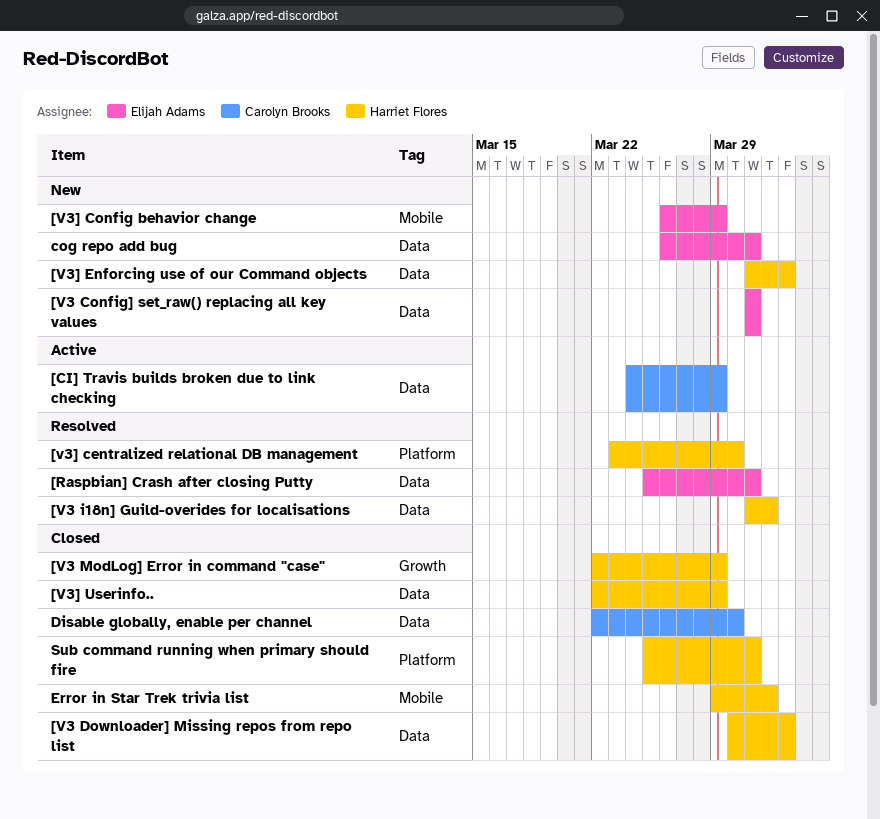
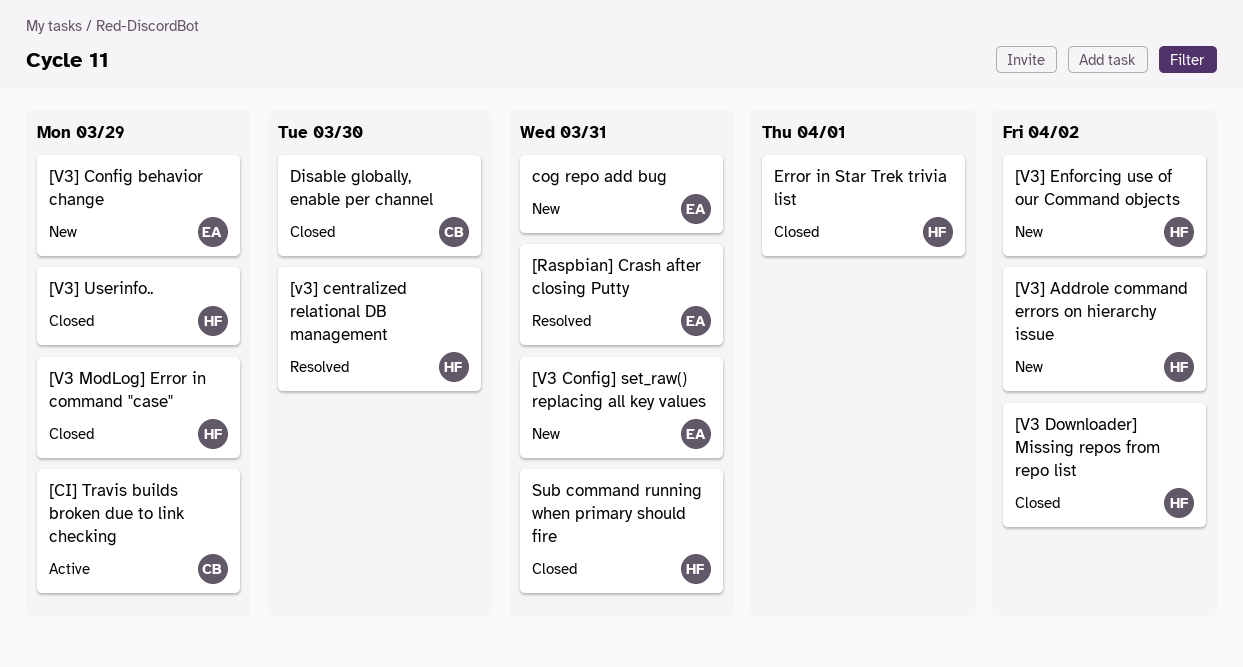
[V3 i18n] Guild-overides for localisations: present -> none
[V3] Addrole command errors on hierarchy issue: none -> present

